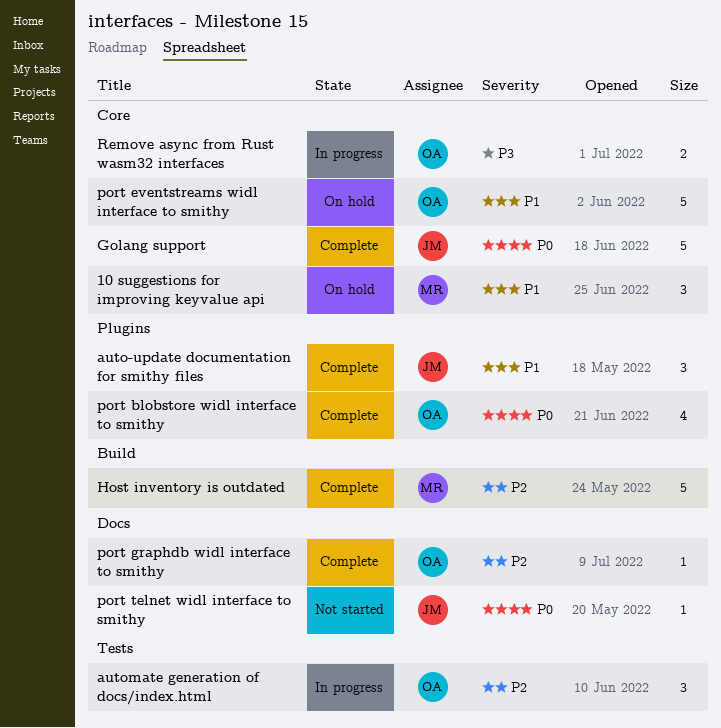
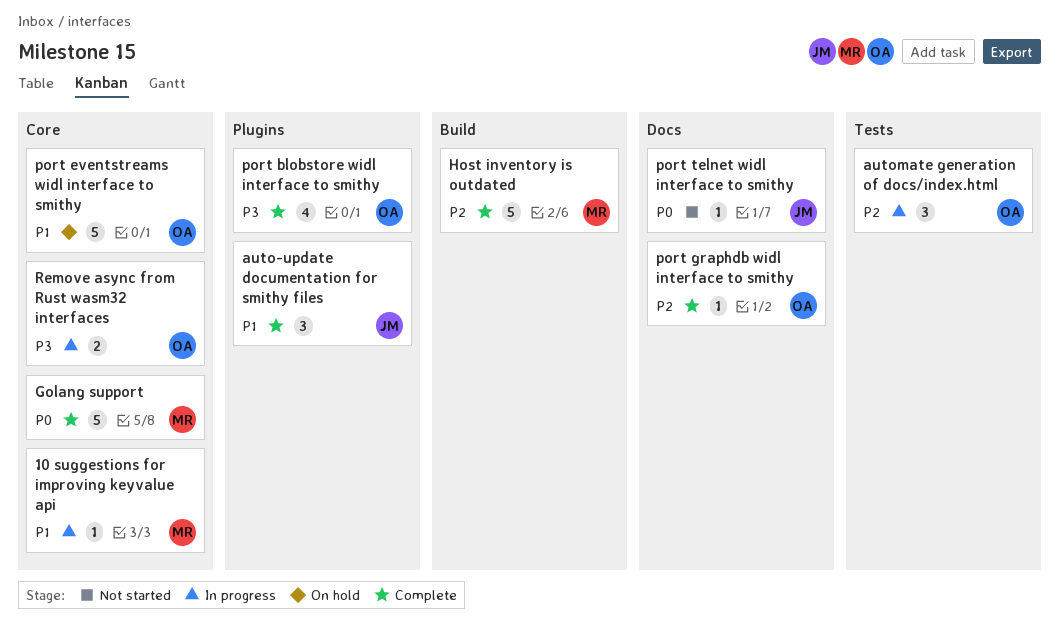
10 suggestions for improving keyvalue api, status: On hold -> In progress
10 suggestions for improving keyvalue api, estimate: 3 -> 1
Golang support, owner: JM -> MR
port blobstore widl interface to smithy, priority: P0 -> P3

